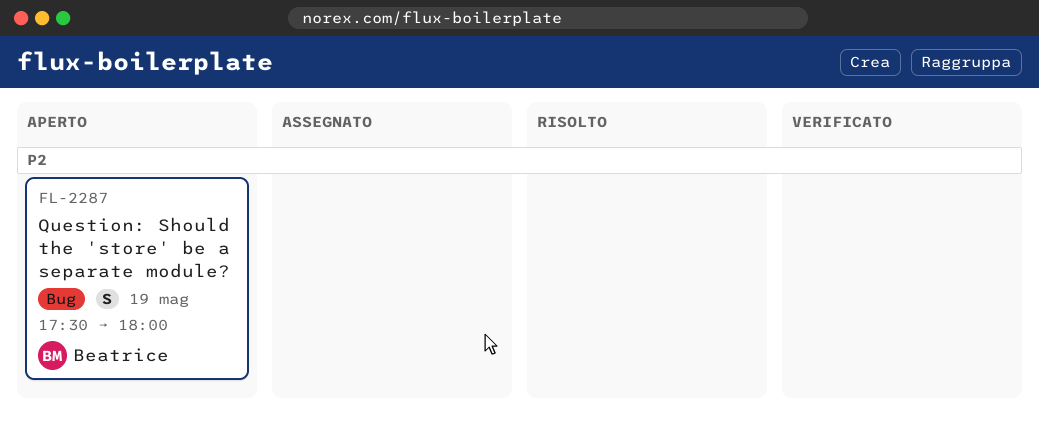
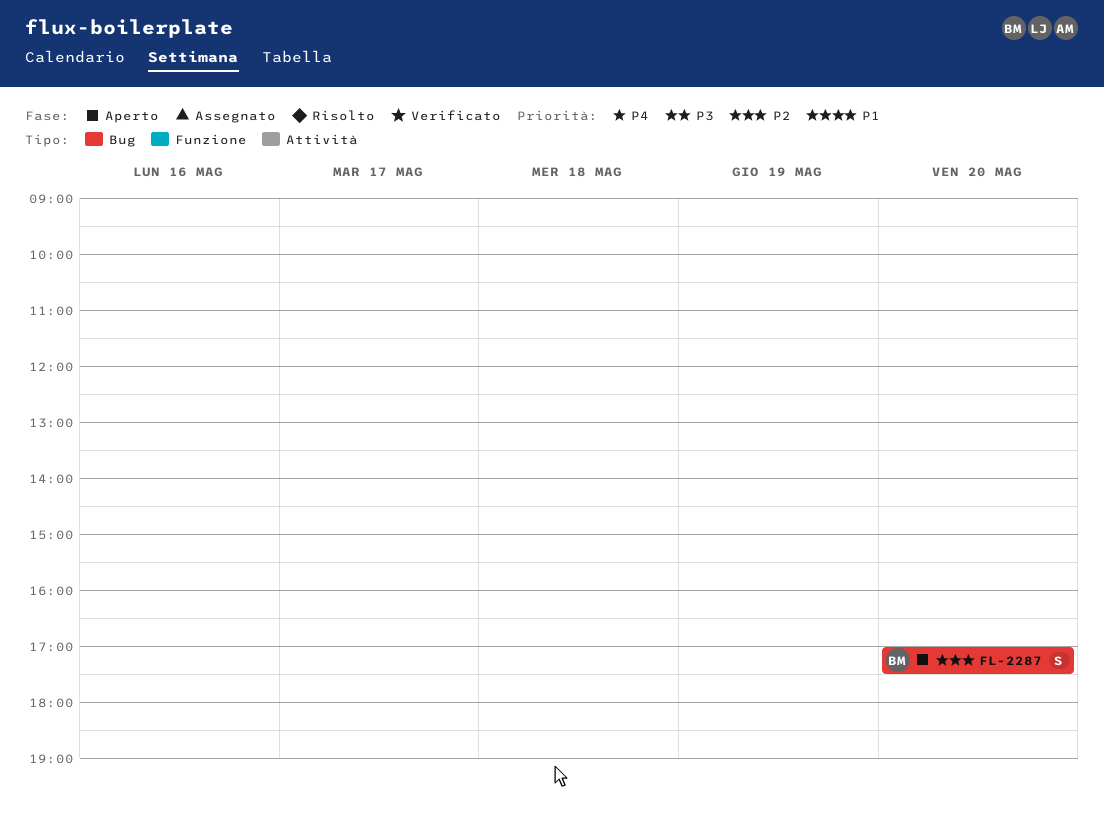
FL-2287, day: May 19 -> May 20
FL-2287, begins: 17:30 -> 17:00
FL-2287, ends: 18:00 -> 17:30

